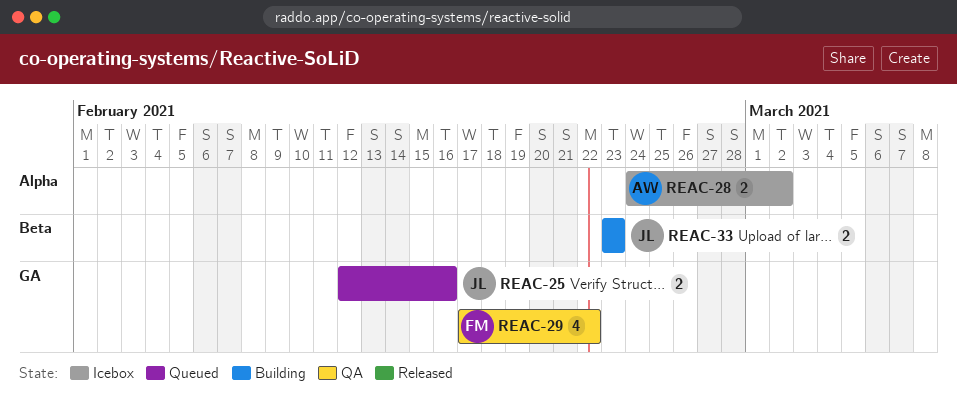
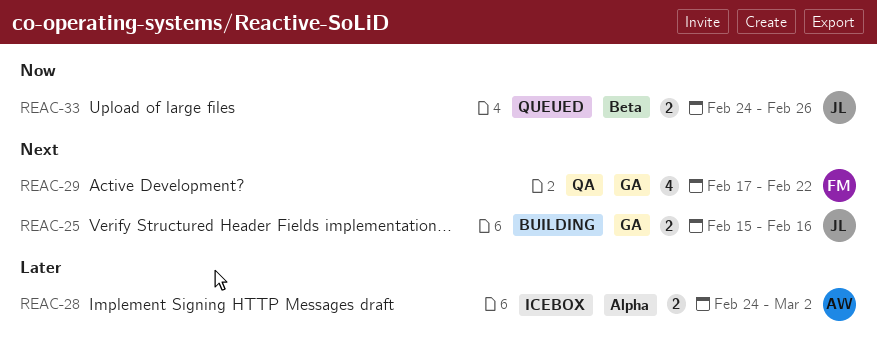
REAC-25, status: Queued -> Building
REAC-25, start: Feb 12 -> Feb 15
REAC-33, status: Building -> Queued
REAC-33, start: Feb 23 -> Feb 24
REAC-33, due: Feb 23 -> Feb 26

